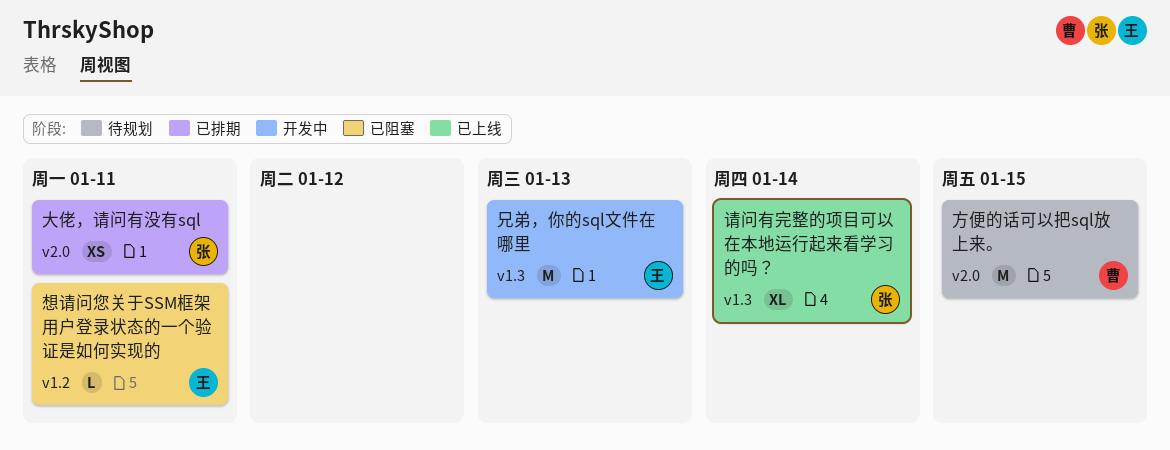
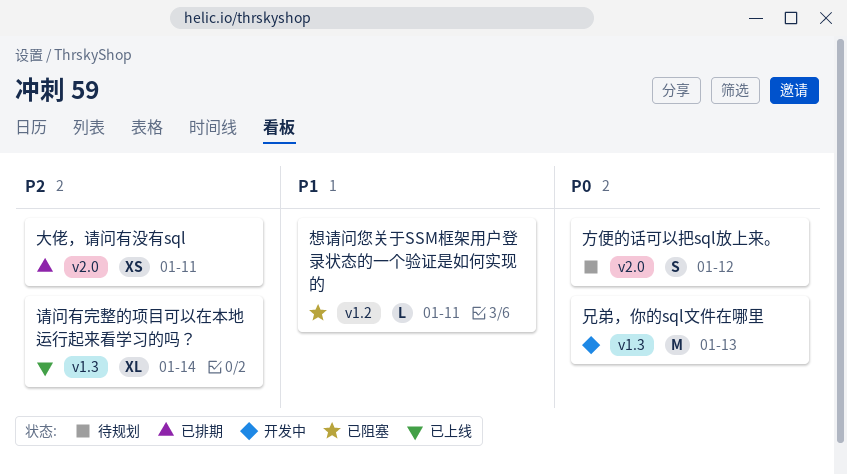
方便的话可以把sql放上来。, estimate: M -> S
方便的话可以把sql放上来。, due: Jan 15 -> Jan 12

